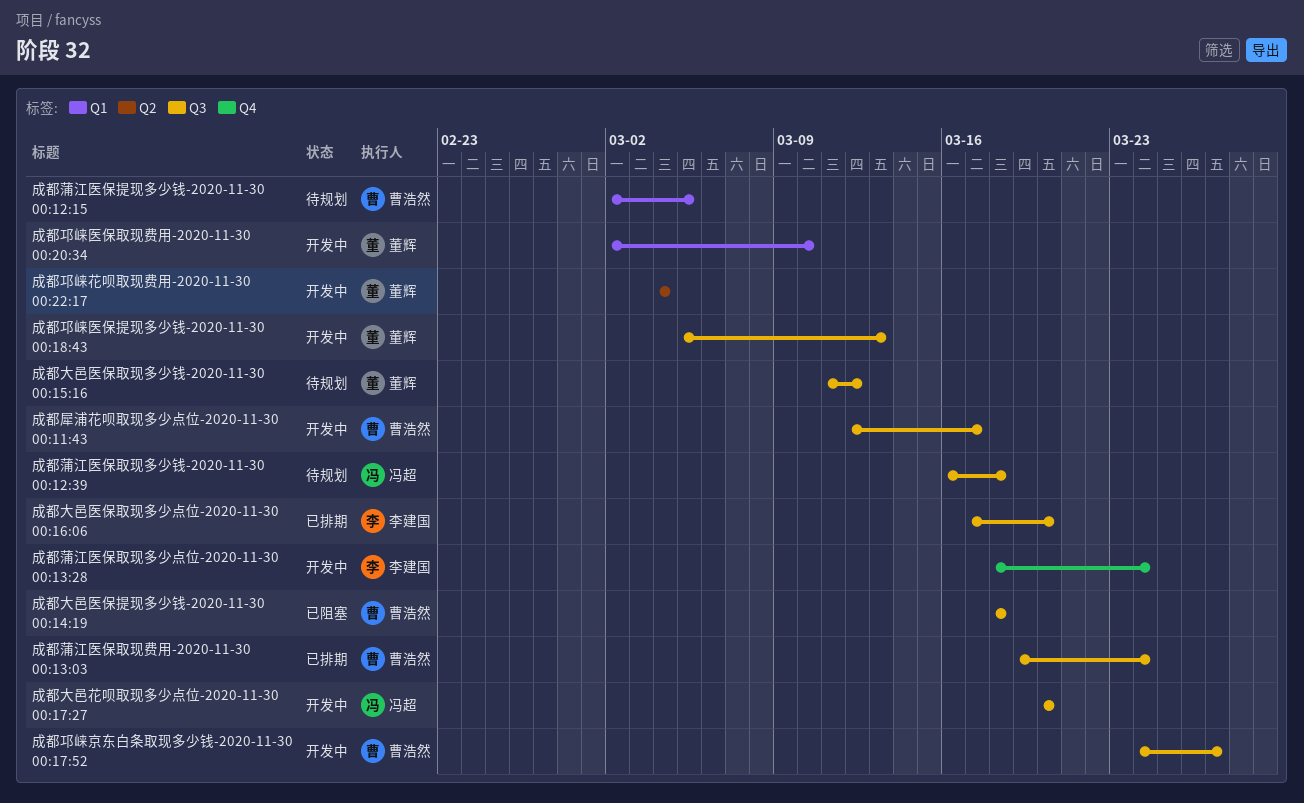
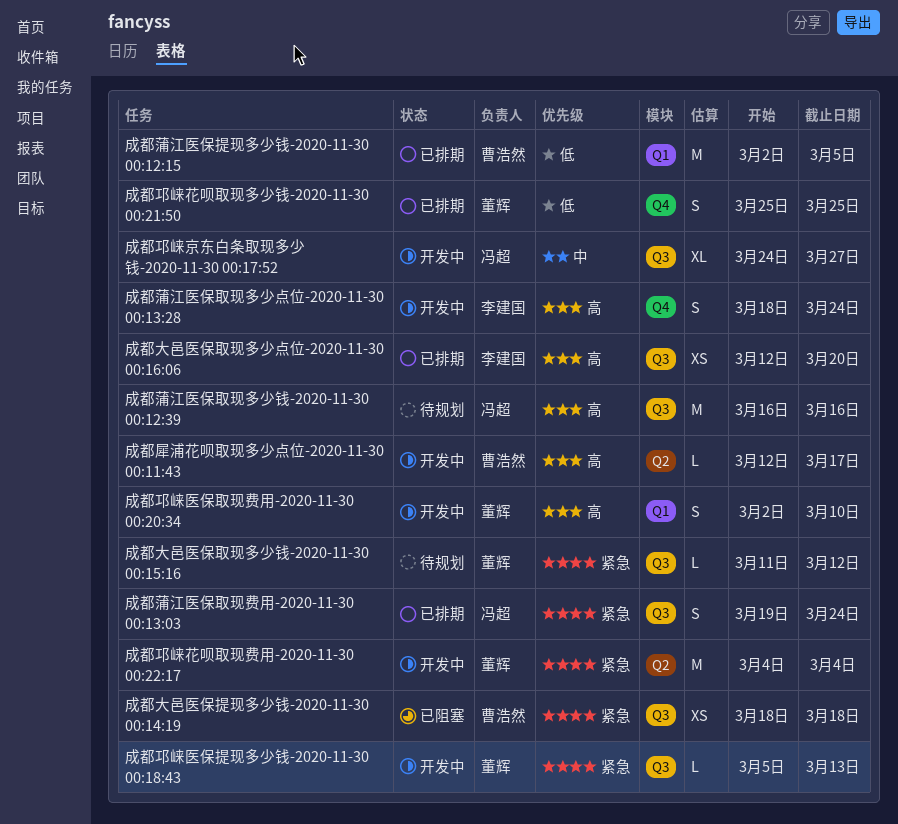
成都大邑医保取现多少点位-2020-11-30 00:16:06, start: Mar 17 -> Mar 12
成都大邑花呗取现多少点位-2020-11-30 00:17:27: present -> none
成都犀浦花呗取现多少点位-2020-11-30 00:11:43, label: Q3 -> Q2
成都蒲江医保取现多少钱-2020-11-30 00:12:39, due: Mar 18 -> Mar 16
成都蒲江医保取现费用-2020-11-30 00:13:03, owner: 曹浩然 -> 冯超
成都蒲江医保提现多少钱-2020-11-30 00:12:15, status: 待规划 -> 已排期
成都邛崃京东白条取现多少钱-2020-11-30 00:17:52, owner: 曹浩然 -> 冯超
成都邛崃花呗取现多少钱-2020-11-30 00:21:50: none -> present

